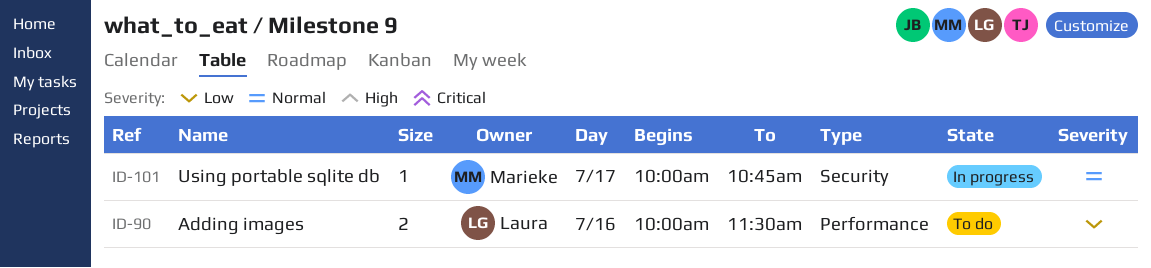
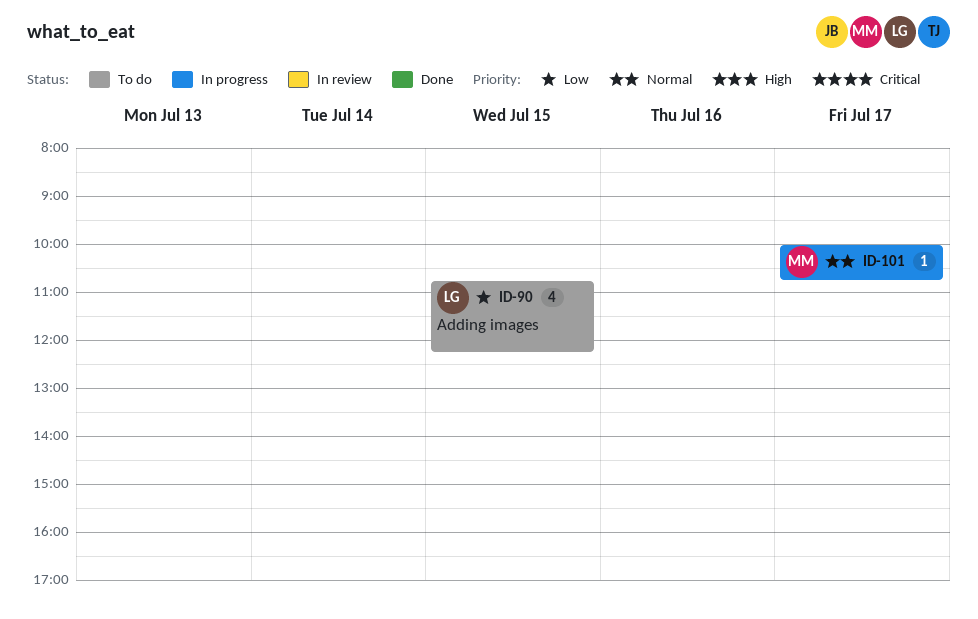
ID-90, estimate: 2 -> 4
ID-90, day: Jul 16 -> Jul 15
ID-90, begins: 10:00 -> 10:45
ID-90, ends: 11:30 -> 12:15

